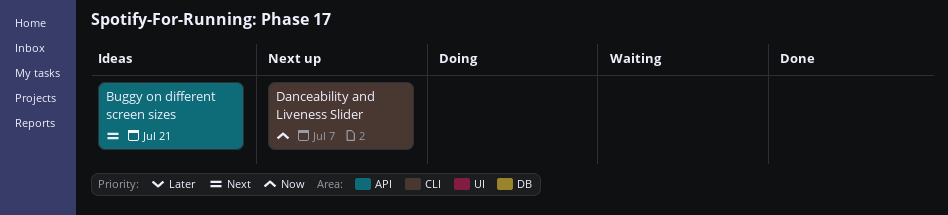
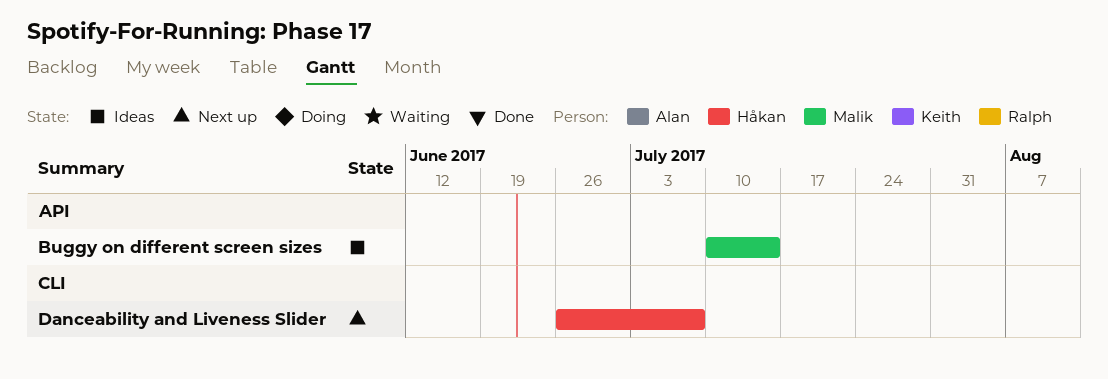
Buggy on different screen sizes, due: Jul 21 -> Jul 14

